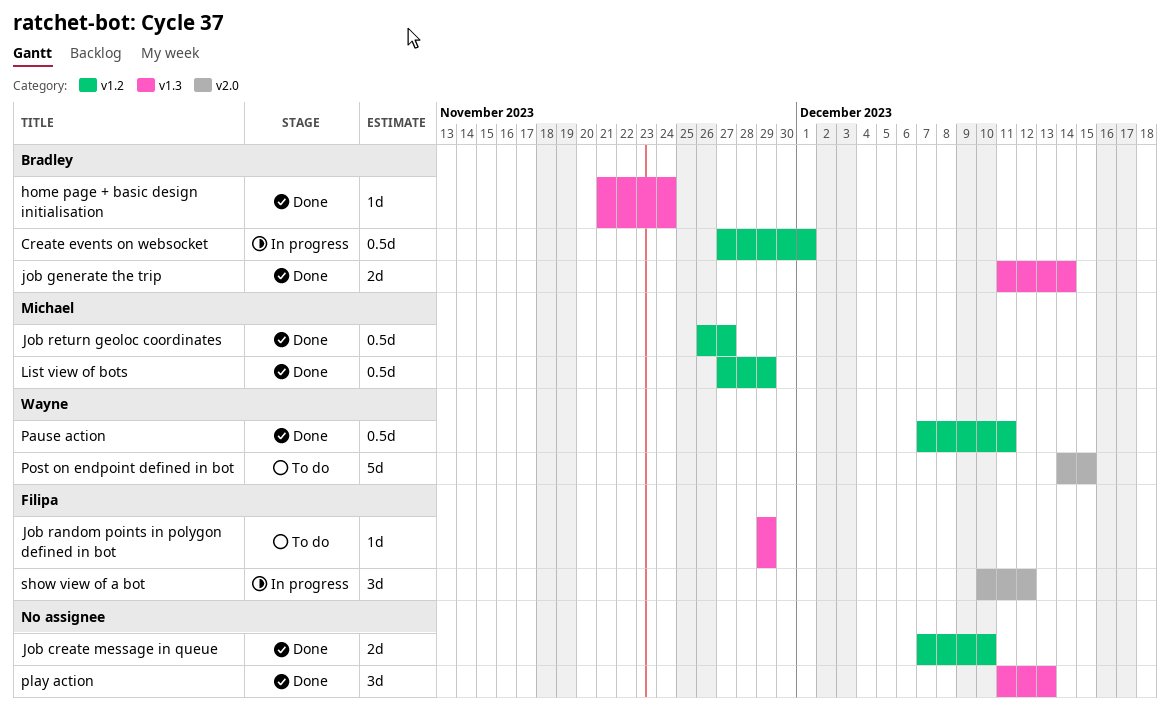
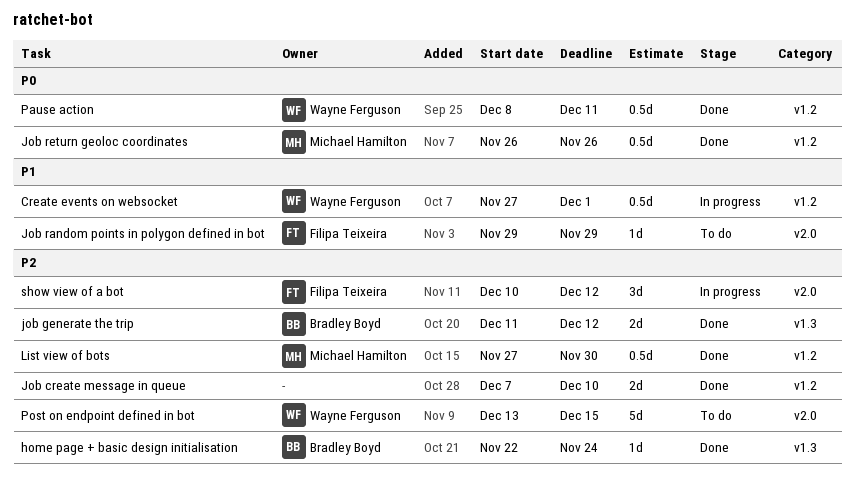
Create events on websocket, owner: Bradley Boyd -> Wayne Ferguson
home page + basic design initialisation, start: Nov 21 -> Nov 22
job generate the trip, due: Dec 14 -> Dec 12
Job random points in polygon defined in bot, label: v1.3 -> v2.0
Job return geoloc coordinates, due: Nov 27 -> Nov 26
List view of bots, due: Nov 29 -> Nov 30
Pause action, start: Dec 7 -> Dec 8
play action: present -> none
Post on endpoint defined in bot, start: Dec 14 -> Dec 13

